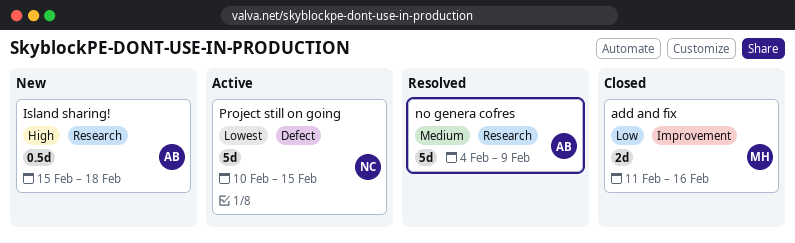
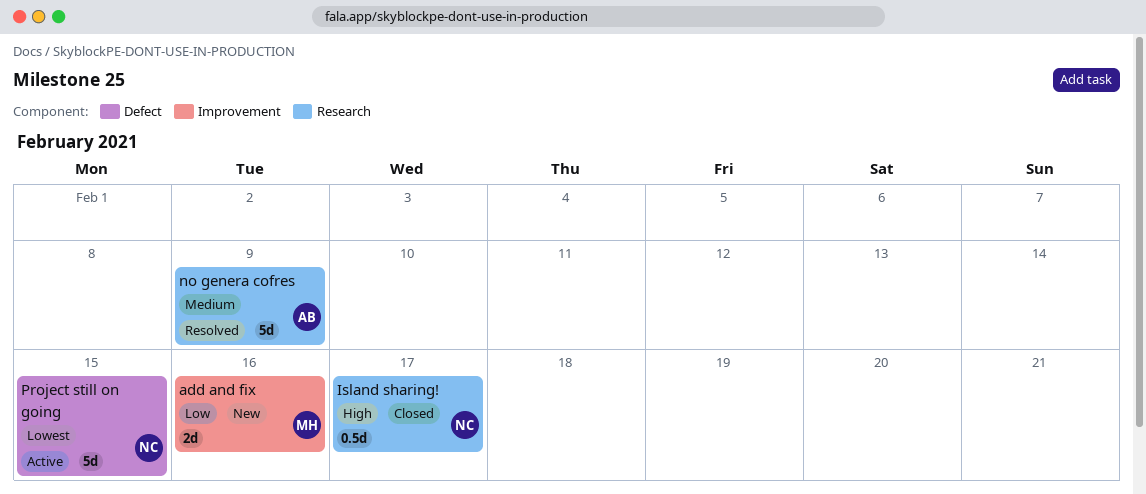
add and fix, status: Closed -> New
Island sharing!, status: New -> Closed
Island sharing!, owner: AB -> NC
Island sharing!, due: Feb 18 -> Feb 17

